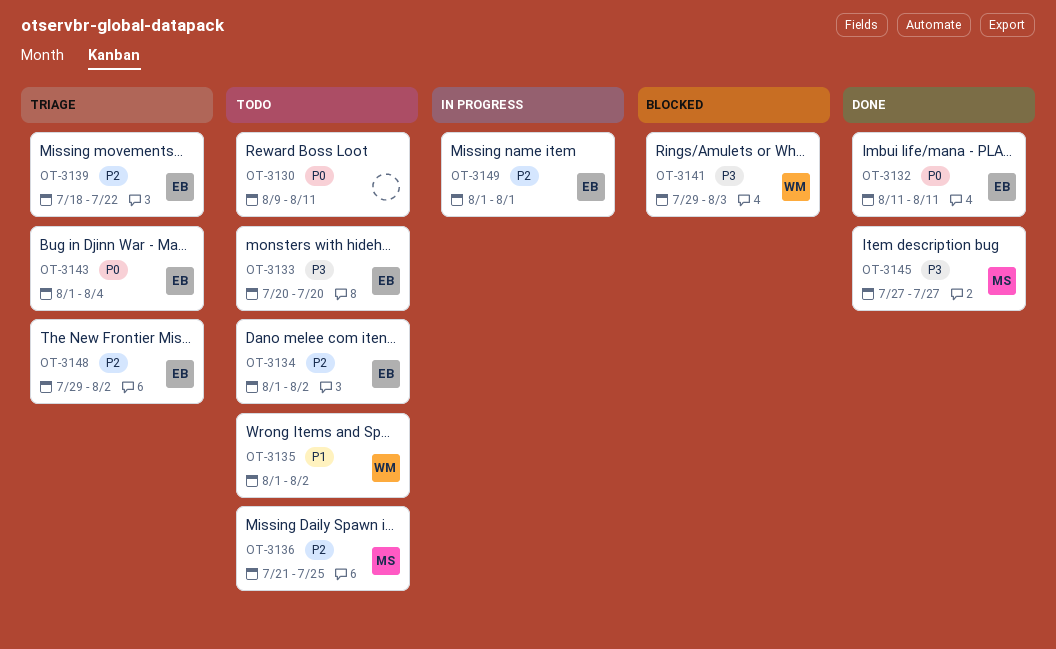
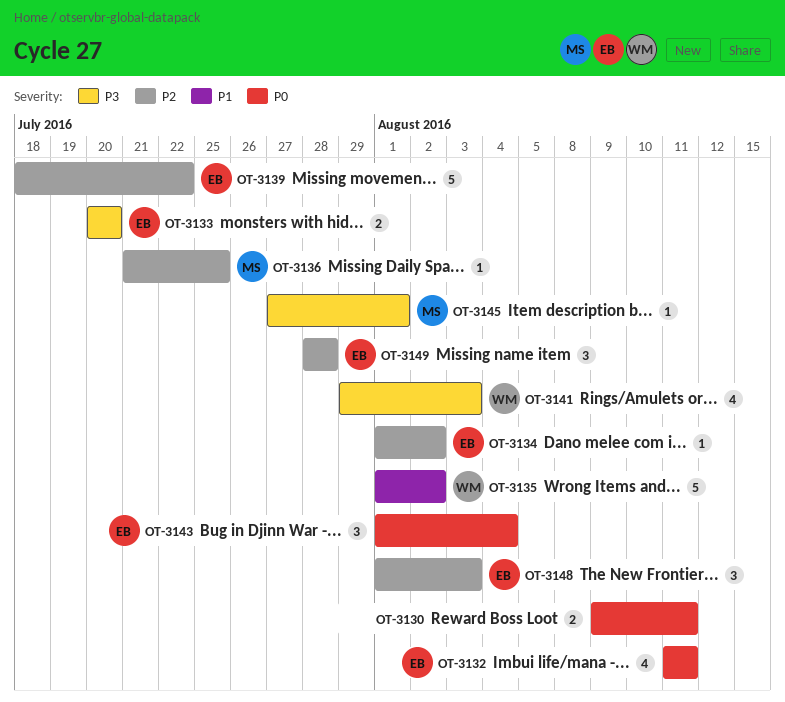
OT-3145, due: Jul 27 -> Aug 1
OT-3148, start: Jul 29 -> Aug 1
OT-3148, due: Aug 2 -> Aug 3
OT-3149, start: Aug 1 -> Jul 28
OT-3149, due: Aug 1 -> Jul 28

